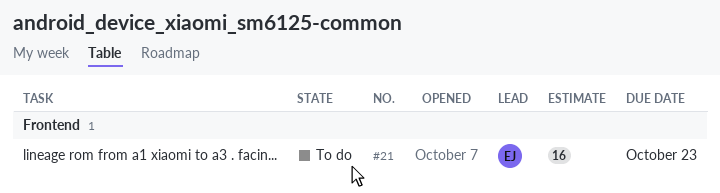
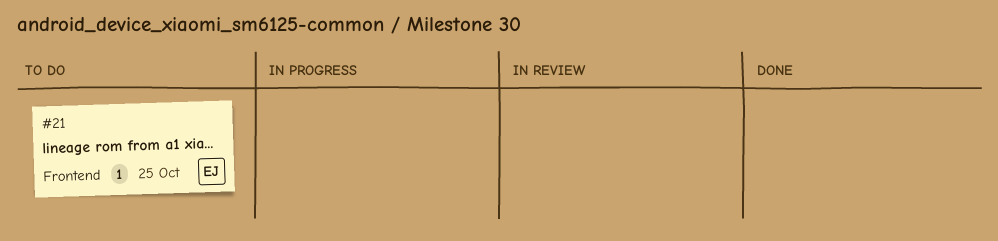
#21, estimate: 16 -> 1
#21, due: Oct 23 -> Oct 25

